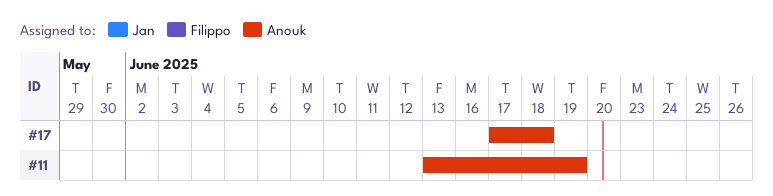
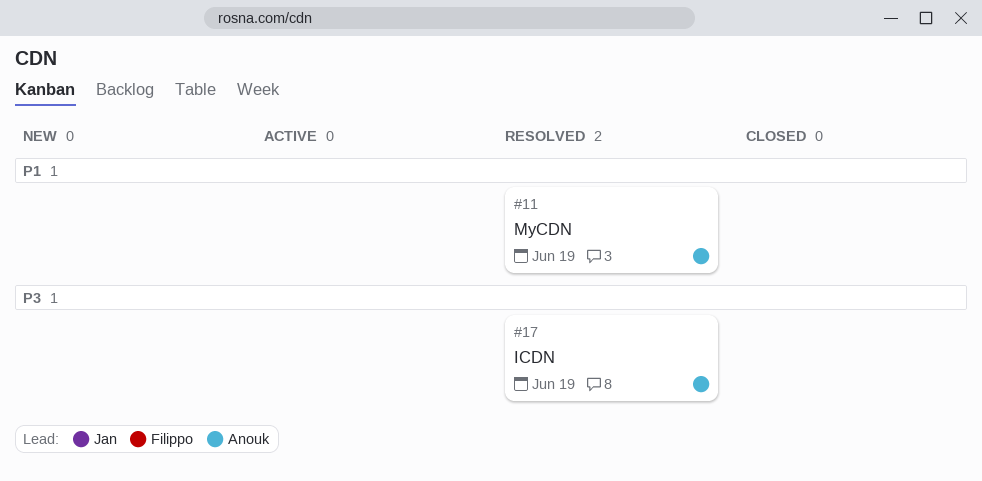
#17, due: Jun 18 -> Jun 19

